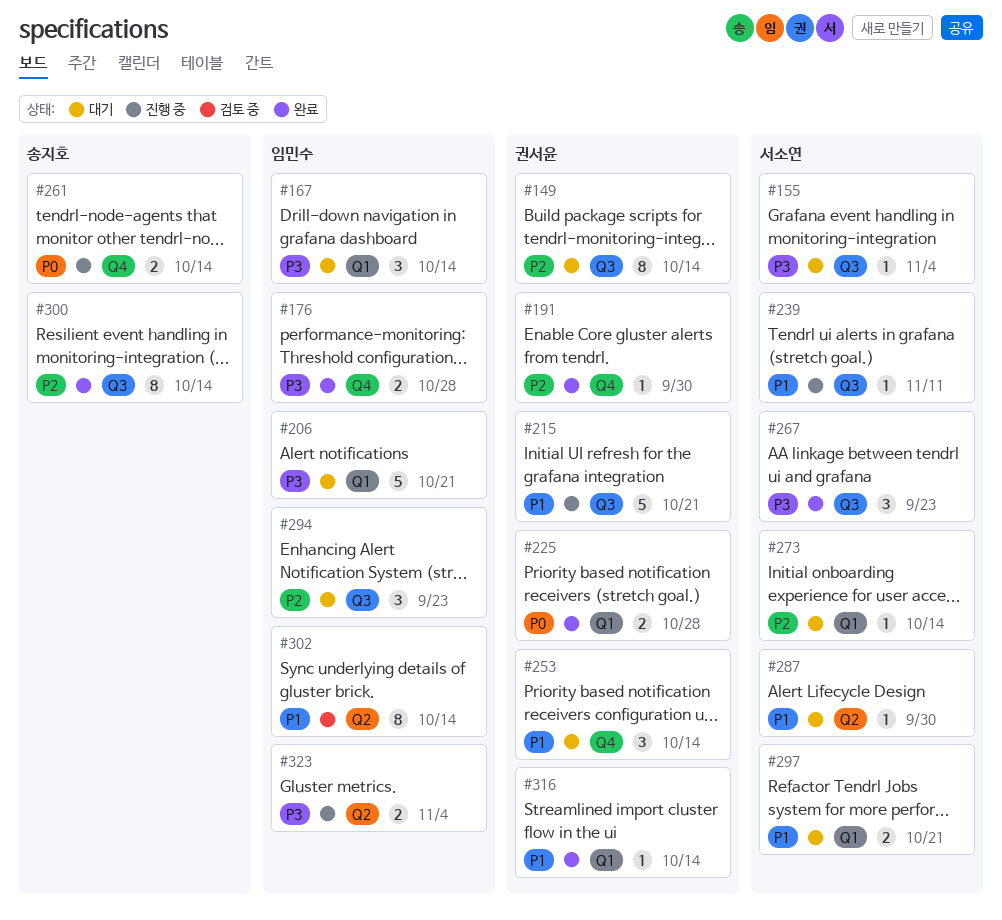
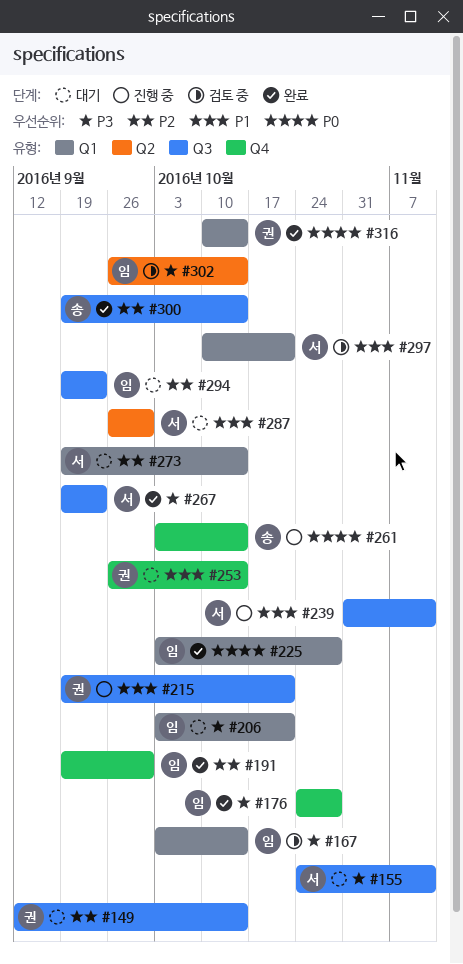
#155, due: Nov 4 -> Nov 11
#167, status: 대기 -> 검토 중
#191, owner: 권서윤 -> 임민수
#225, owner: 권서윤 -> 임민수
#297, status: 대기 -> 검토 중
#302, priority: P1 -> P3
#316, priority: P1 -> P0
#323: present -> none

